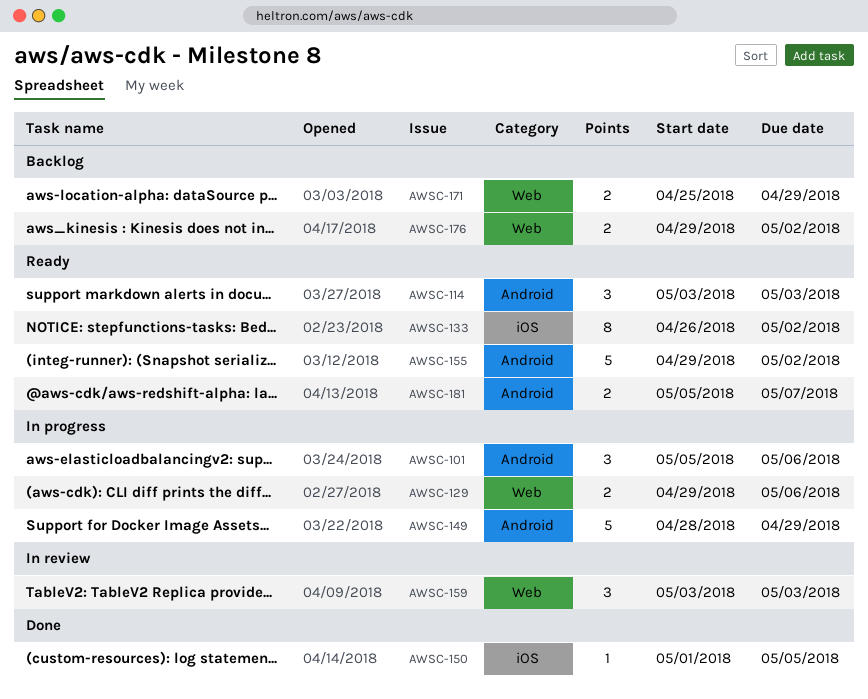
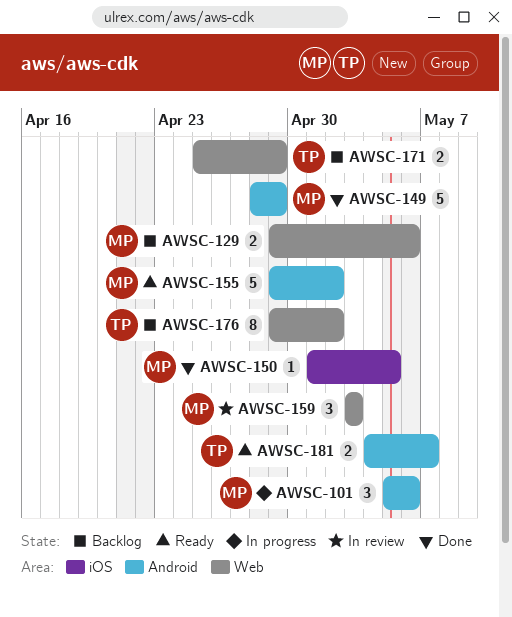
AWSC-114: present -> none
AWSC-129, status: In progress -> Backlog
AWSC-133: present -> none
AWSC-149, status: In progress -> Done
AWSC-176, estimate: 2 -> 8
AWSC-181, start: May 5 -> May 4

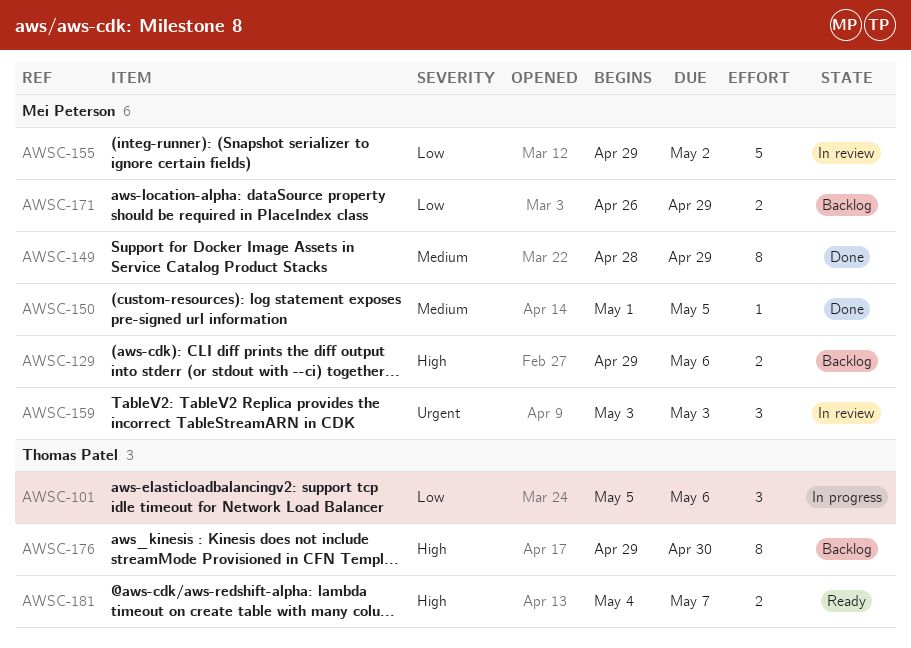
AWSC-101, owner: Mei Peterson -> Thomas Patel
AWSC-149, estimate: 5 -> 8
AWSC-155, status: Ready -> In review
AWSC-171, owner: Thomas Patel -> Mei Peterson
AWSC-171, start: Apr 25 -> Apr 26
AWSC-176, due: May 2 -> Apr 30

